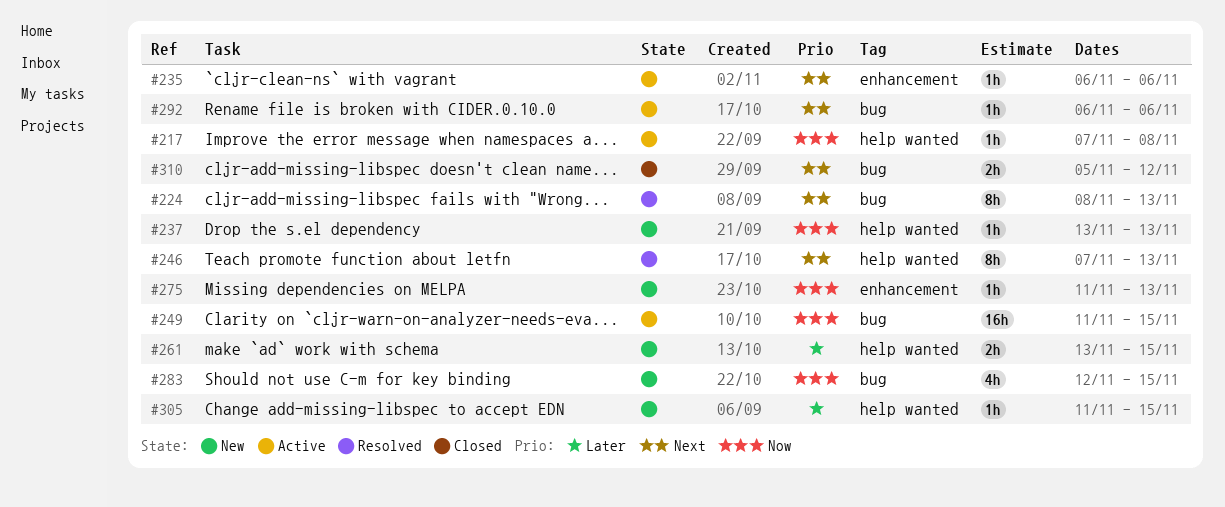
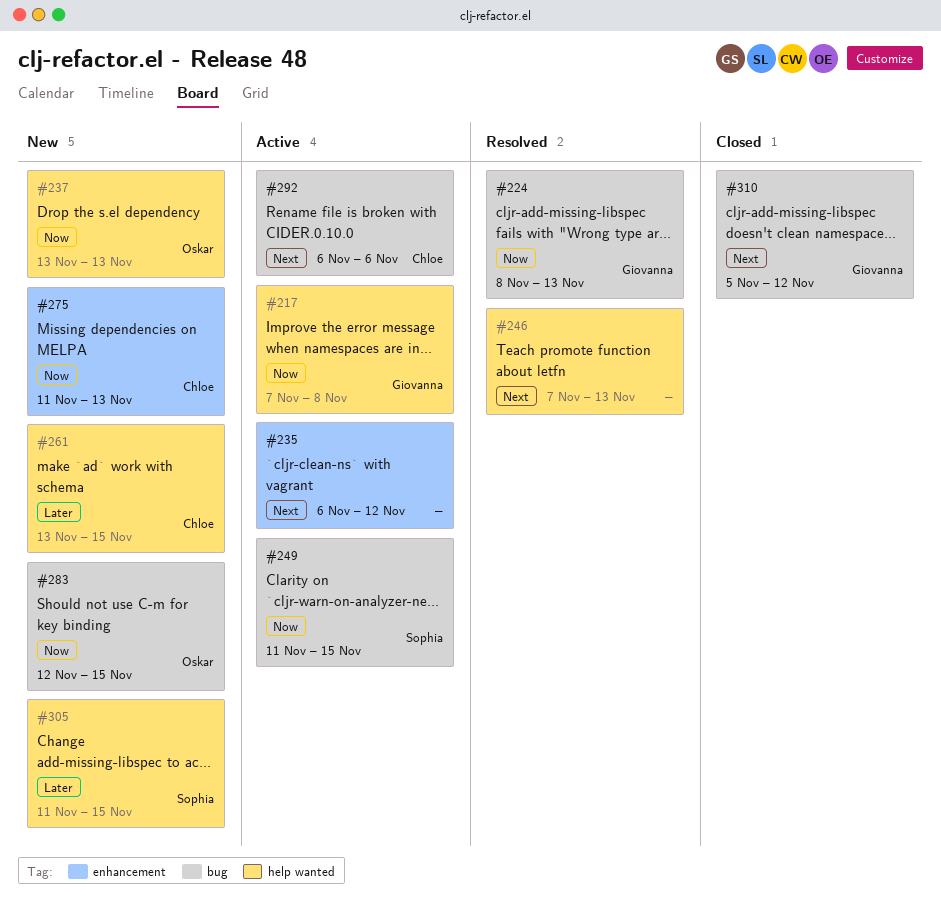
#224, priority: Next -> Now
#235, due: Nov 6 -> Nov 12

